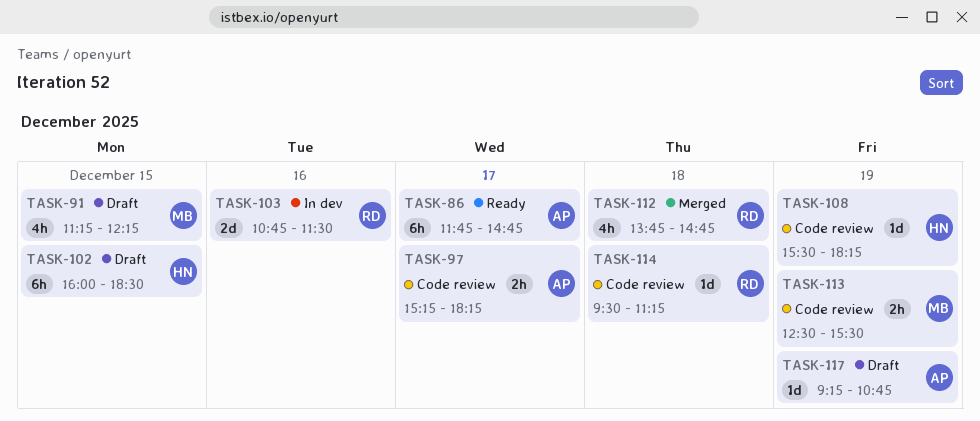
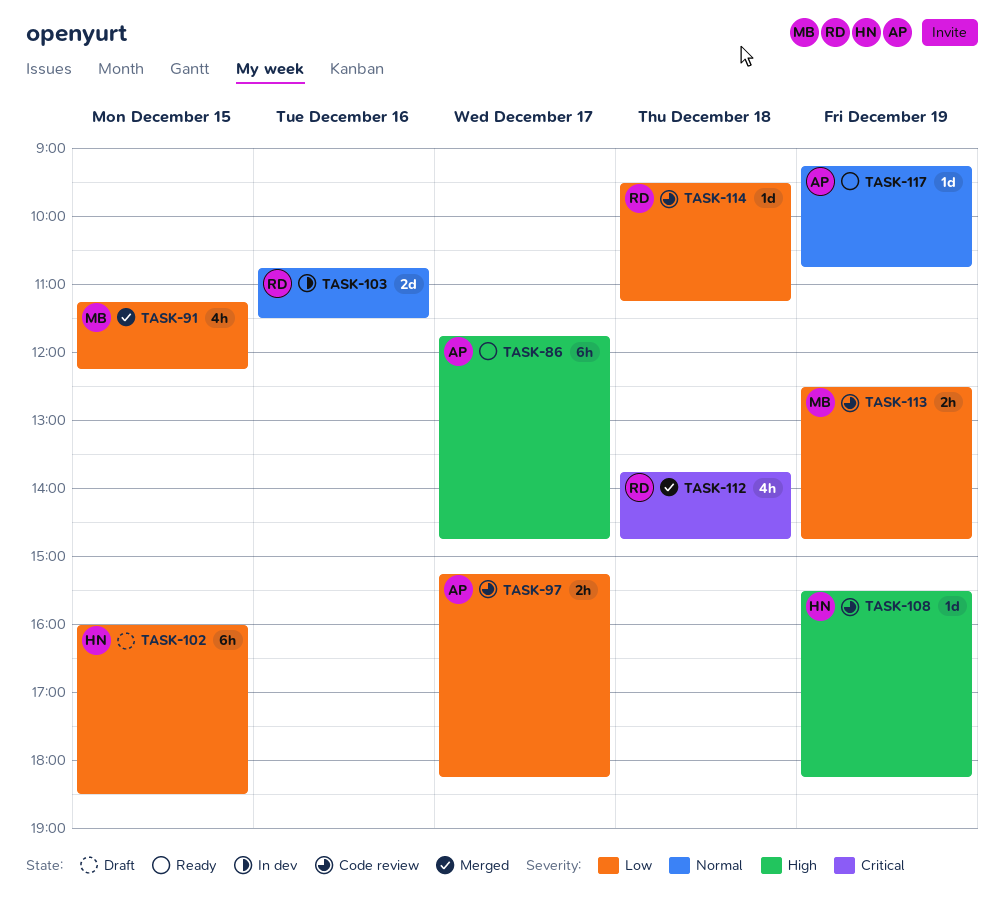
TASK-91, status: Draft -> Merged
TASK-113, ends: 15:30 -> 14:45
TASK-117, status: Draft -> Ready

